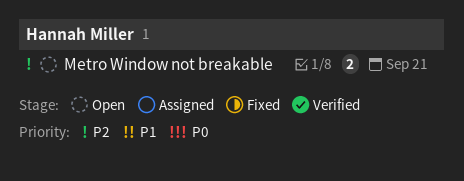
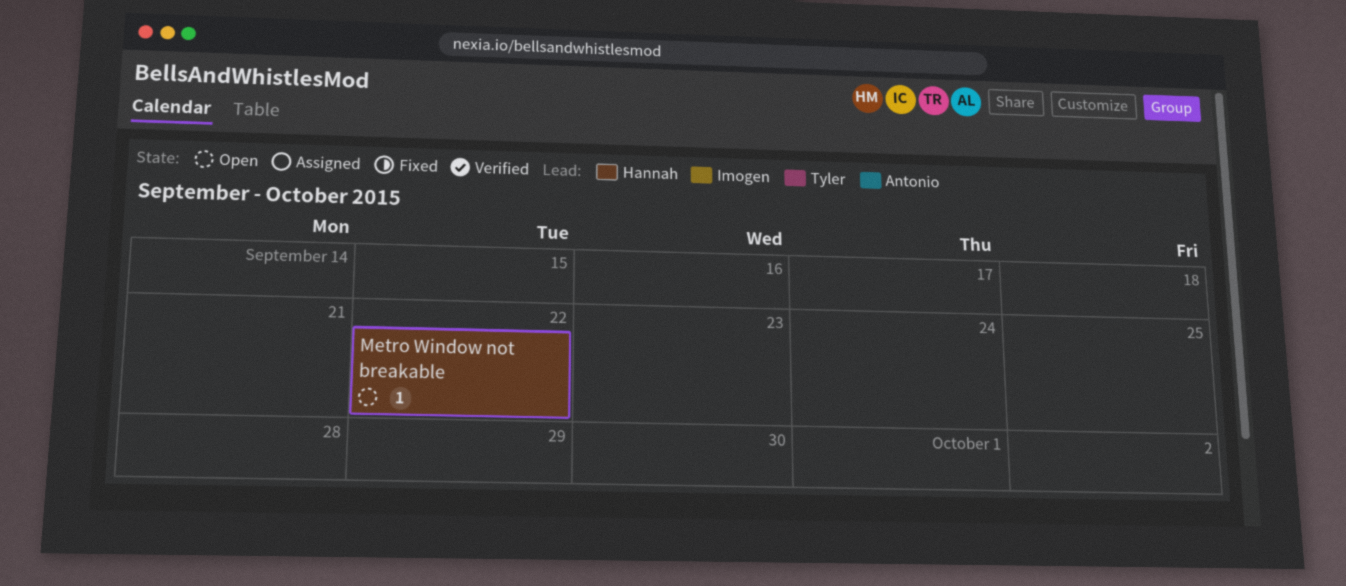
Metro Window not breakable, estimate: 2 -> 1
Metro Window not breakable, due: Sep 21 -> Sep 22

